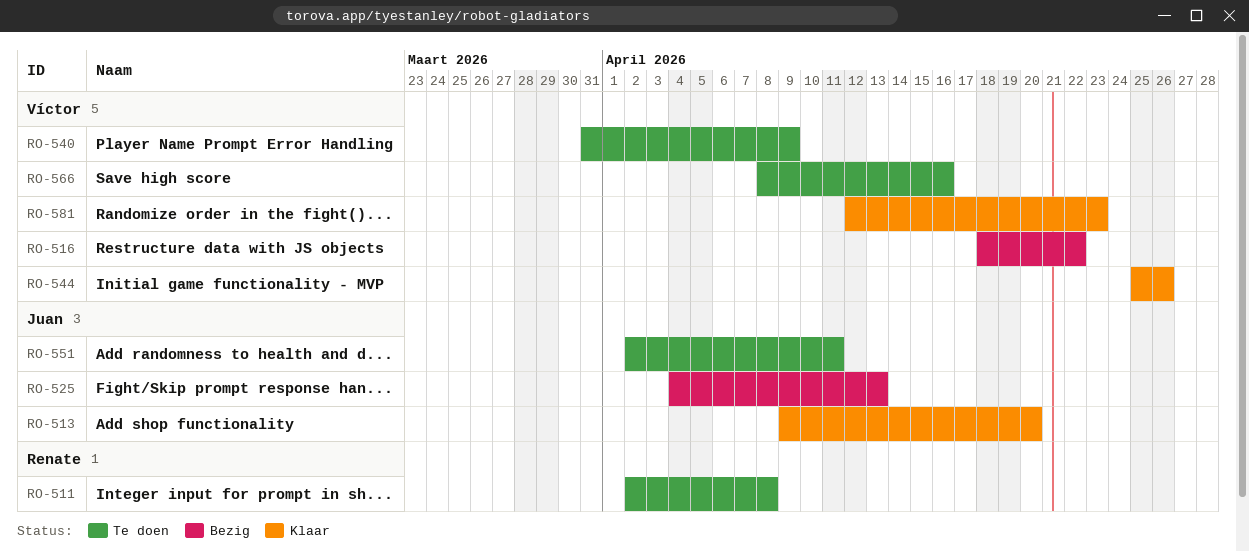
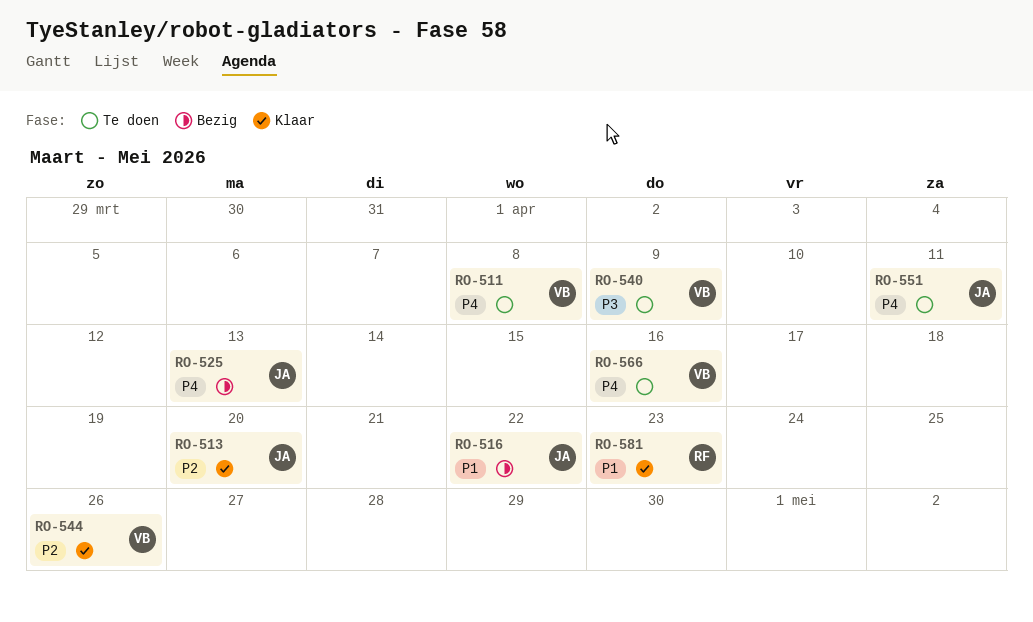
RO-511, owner: Renate -> Víctor
RO-516, owner: Víctor -> Juan
RO-581, owner: Víctor -> Renate

